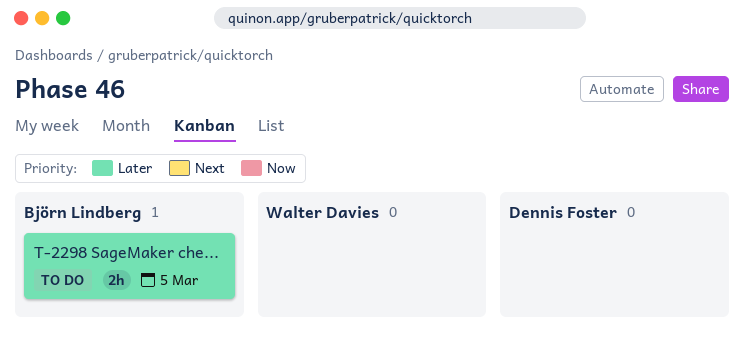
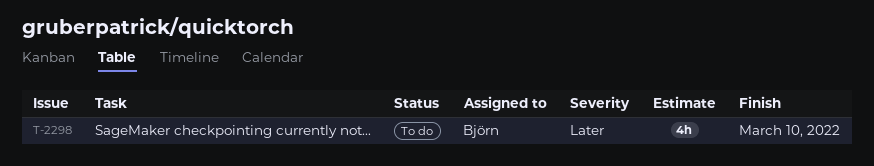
T-2298, estimate: 2h -> 4h
T-2298, due: Mar 5 -> Mar 10

